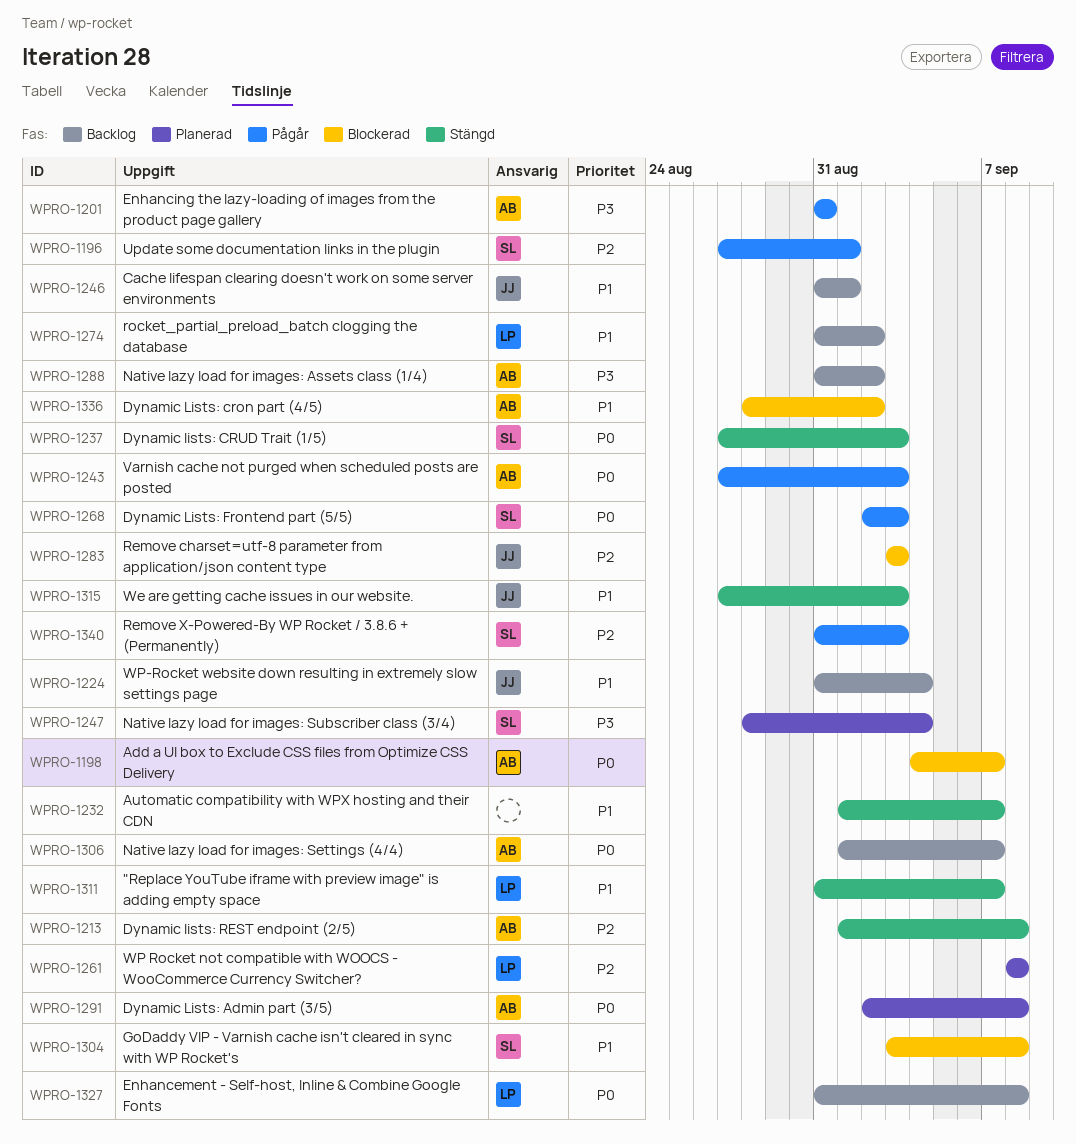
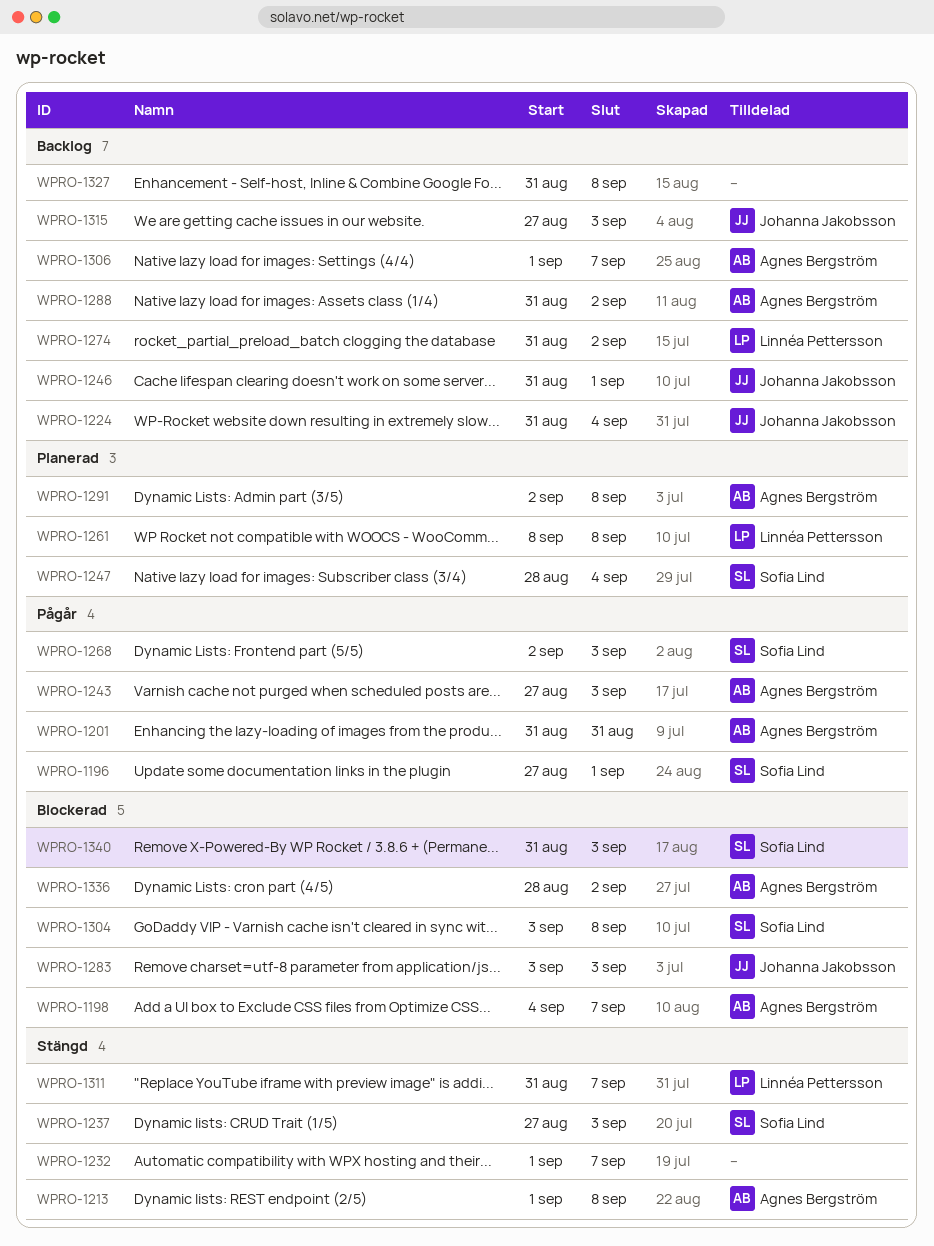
WPRO-1315, status: Stängd -> Backlog
WPRO-1327, owner: Linnéa Pettersson -> none
WPRO-1340, status: Pågår -> Blockerad

